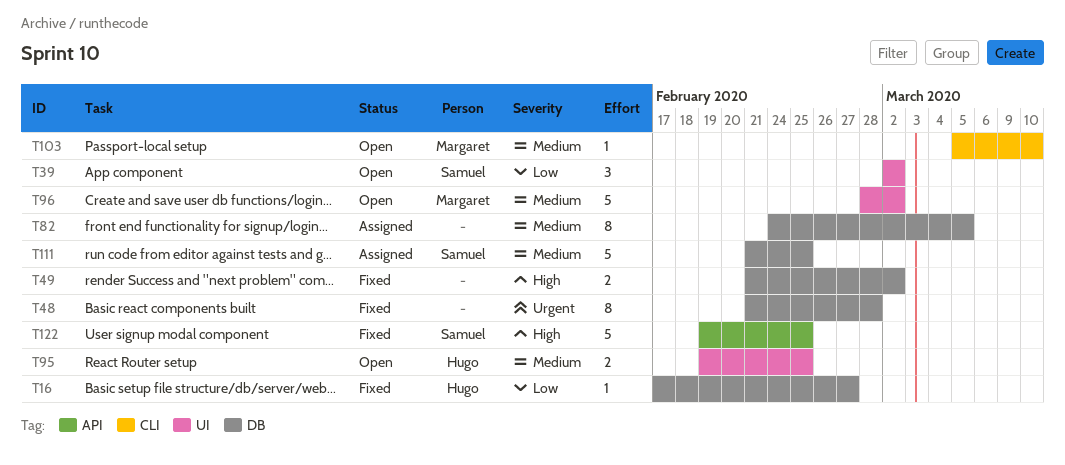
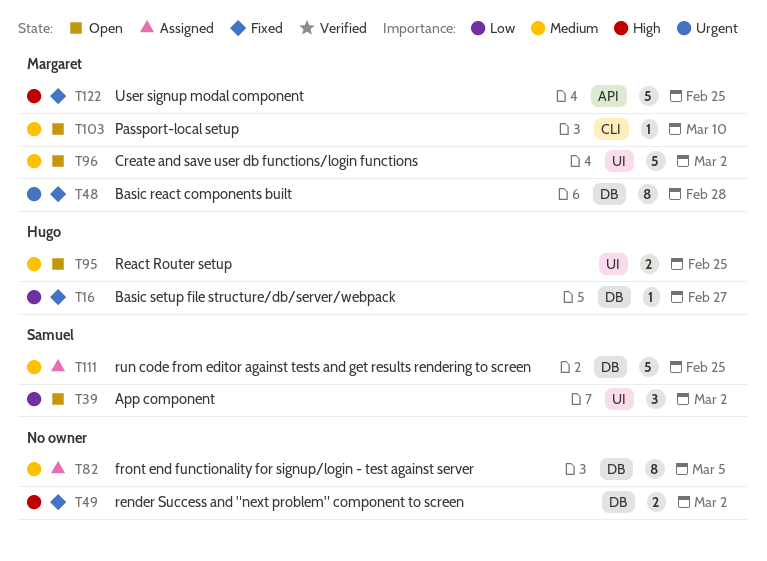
T48, owner: none -> Margaret
T122, owner: Samuel -> Margaret

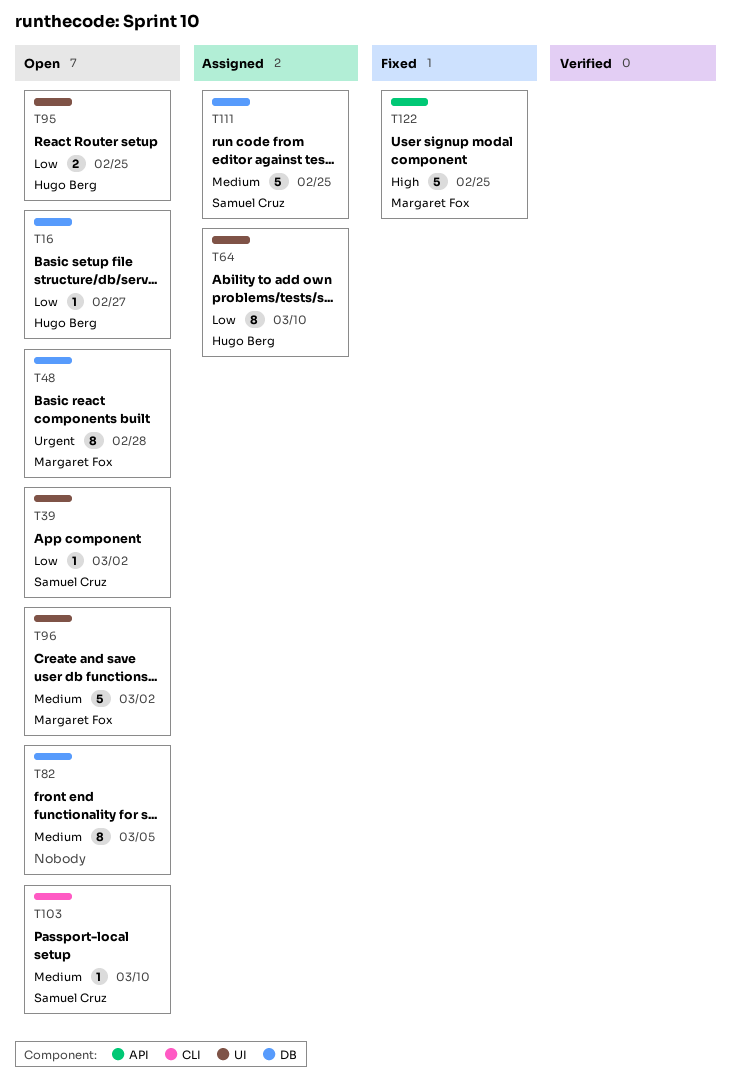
T16, status: Fixed -> Open
T39, estimate: 3 -> 1
T48, status: Fixed -> Open
T49: present -> none
T64: none -> present
T82, status: Assigned -> Open
T95, priority: Medium -> Low
T103, owner: Margaret Fox -> Samuel Cruz

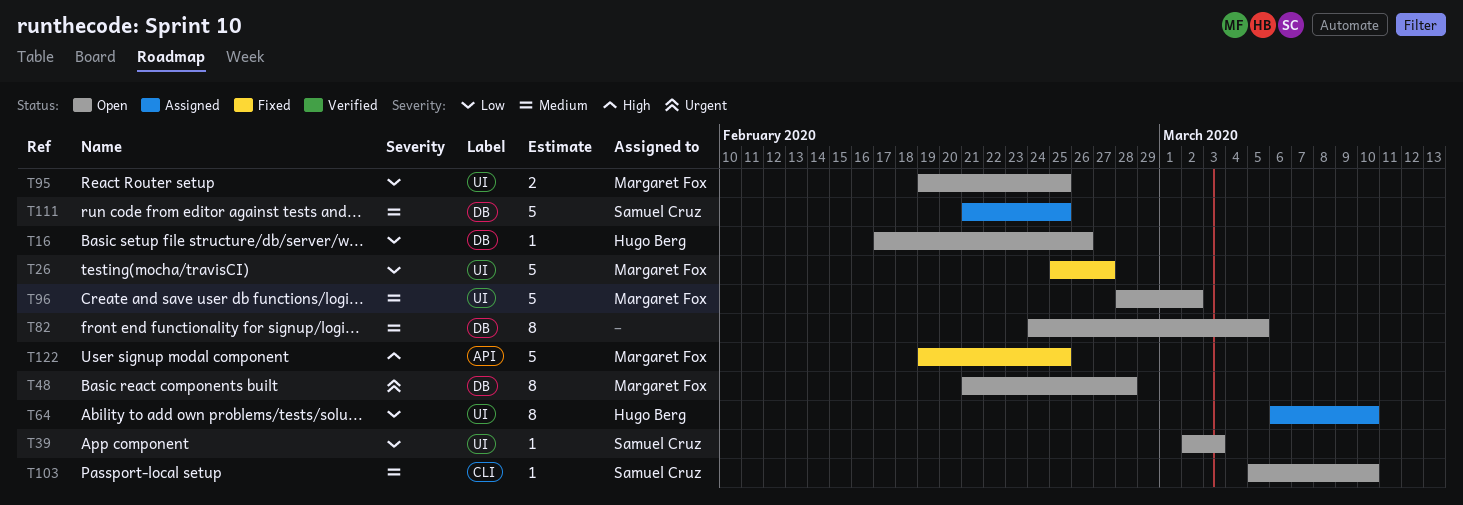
T16, due: Feb 27 -> Feb 26
T26: none -> present
T39, due: Mar 2 -> Mar 3
T95, owner: Hugo Berg -> Margaret Fox

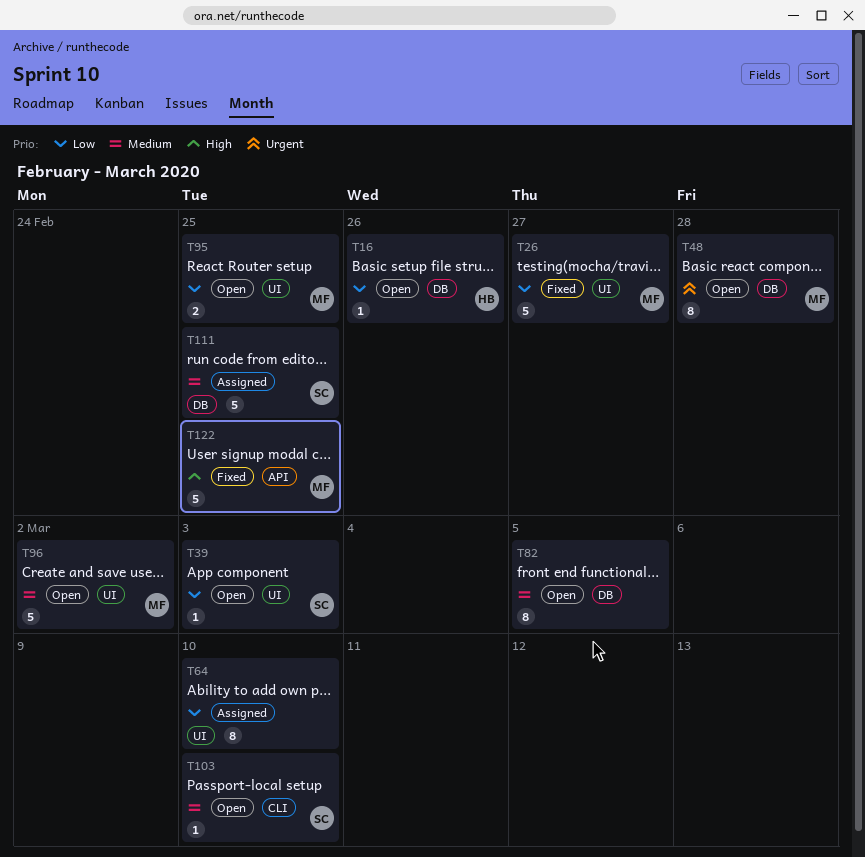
T64, owner: Hugo Berg -> none

